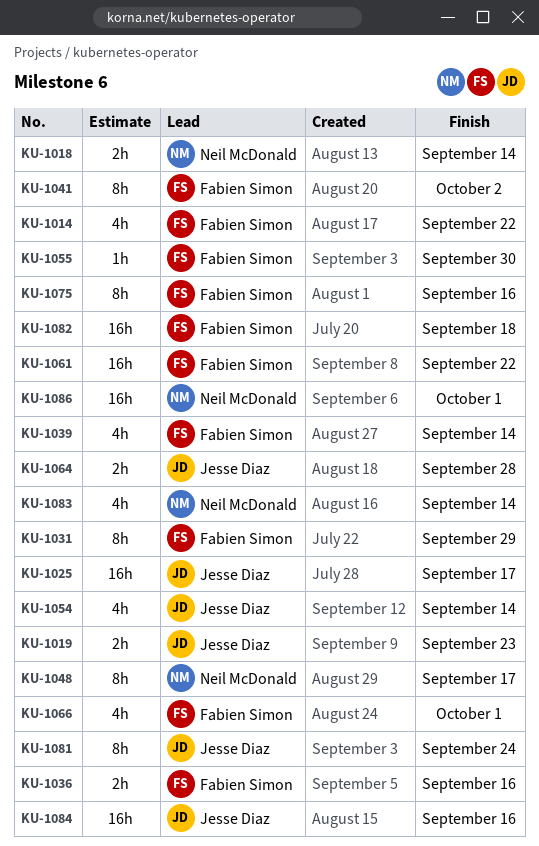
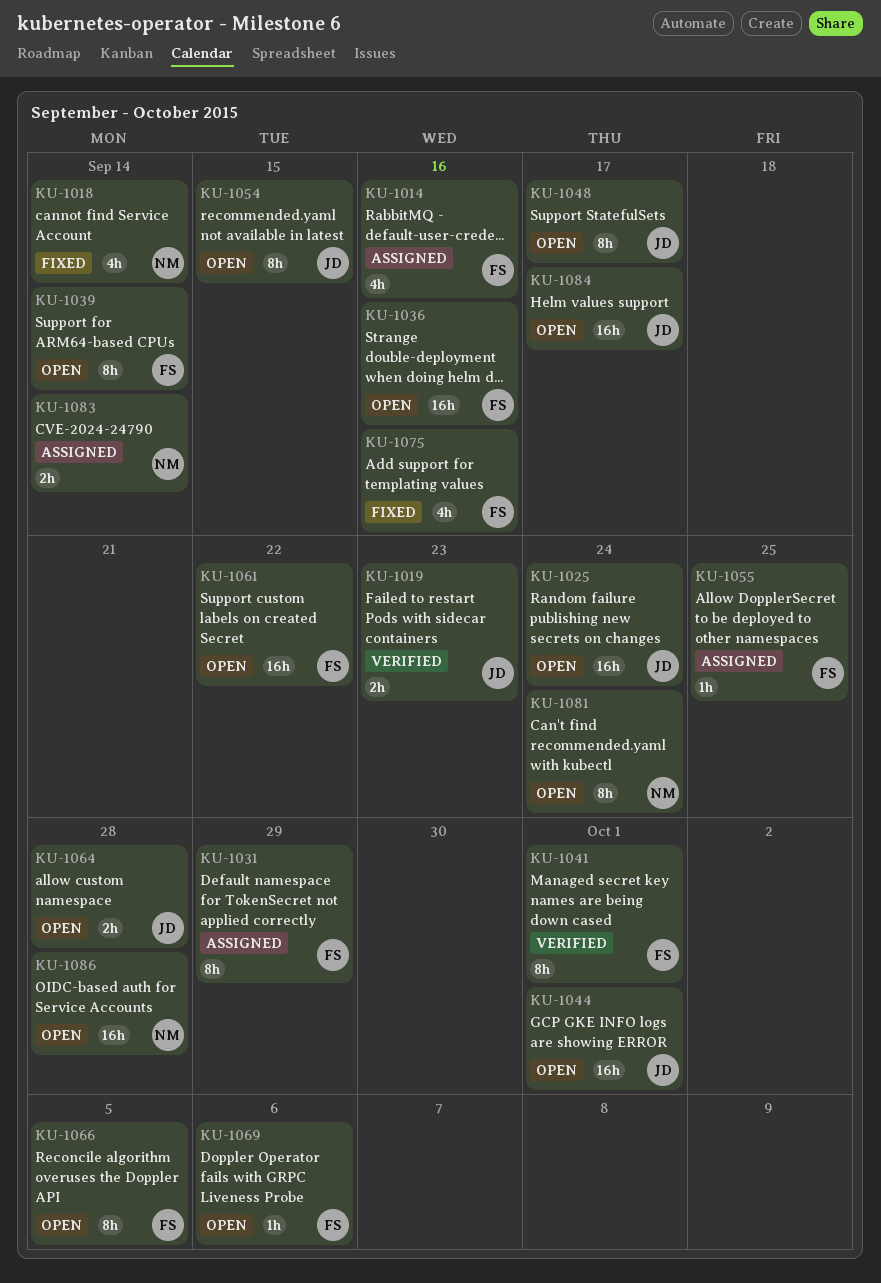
KU-1014, due: Sep 22 -> Sep 16
KU-1018, estimate: 2h -> 4h
KU-1025, due: Sep 17 -> Sep 24
KU-1036, estimate: 2h -> 16h
KU-1039, estimate: 4h -> 8h
KU-1041, due: Oct 2 -> Oct 1
KU-1044: none -> present
KU-1048, owner: Neil McDonald -> Jesse Diaz
KU-1054, estimate: 4h -> 8h
KU-1054, due: Sep 14 -> Sep 15
KU-1055, due: Sep 30 -> Sep 25
KU-1066, estimate: 4h -> 8h
KU-1066, due: Oct 1 -> Oct 5
KU-1069: none -> present
KU-1075, estimate: 8h -> 4h
KU-1081, owner: Jesse Diaz -> Neil McDonald
KU-1082: present -> none
KU-1083, estimate: 4h -> 2h
KU-1084, due: Sep 16 -> Sep 17
KU-1086, due: Oct 1 -> Sep 28

